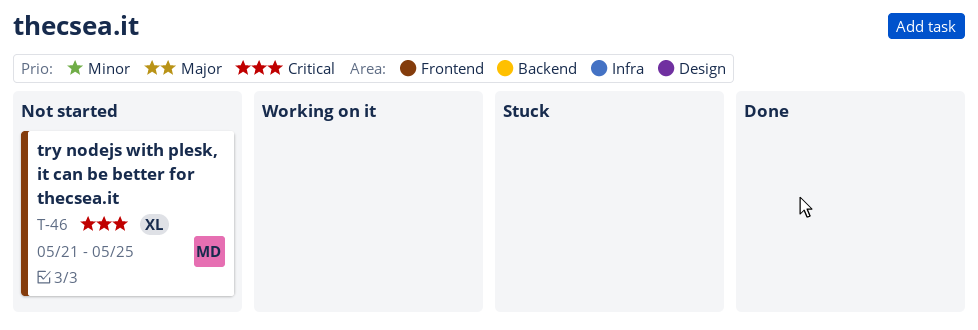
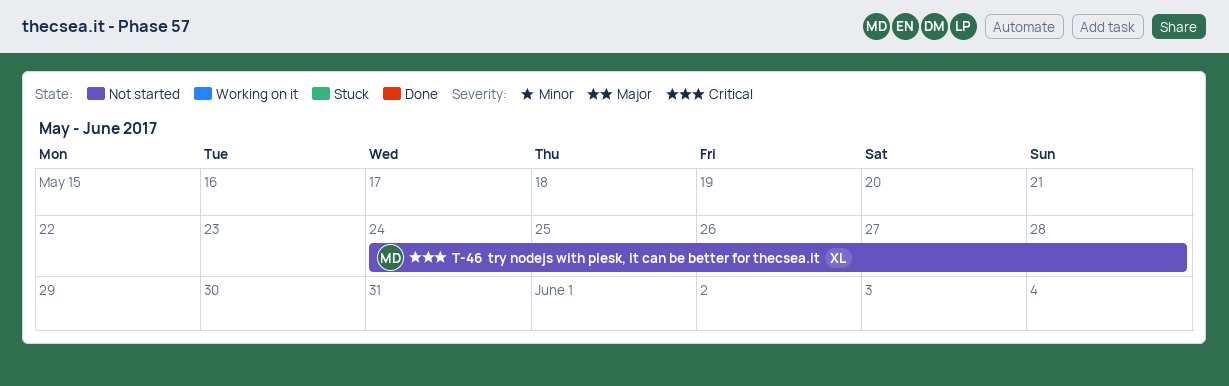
T-46, start: May 21 -> May 24
T-46, due: May 25 -> May 28

